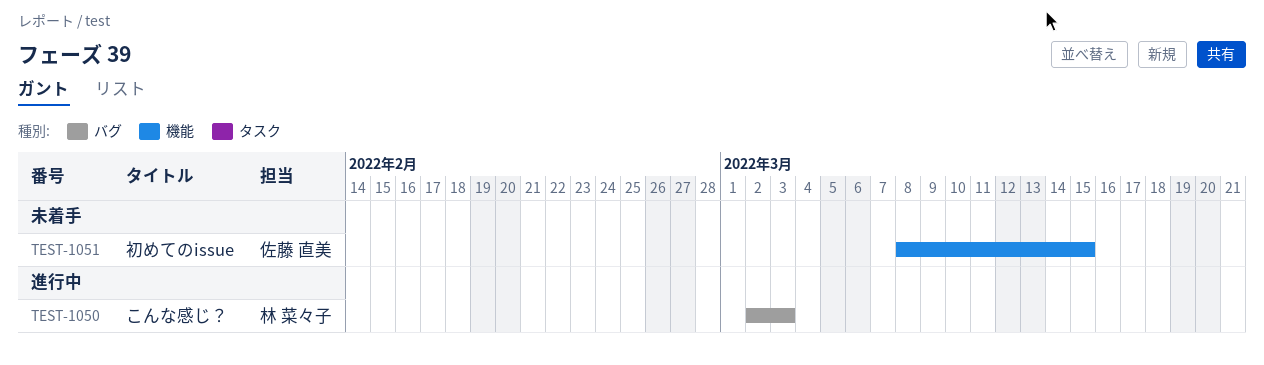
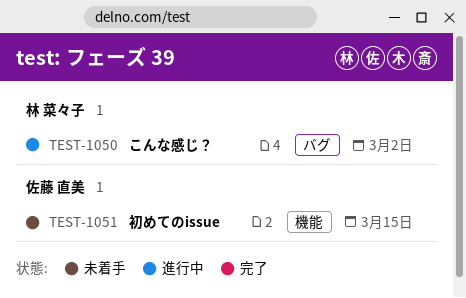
TEST-1050, due: Mar 3 -> Mar 2

